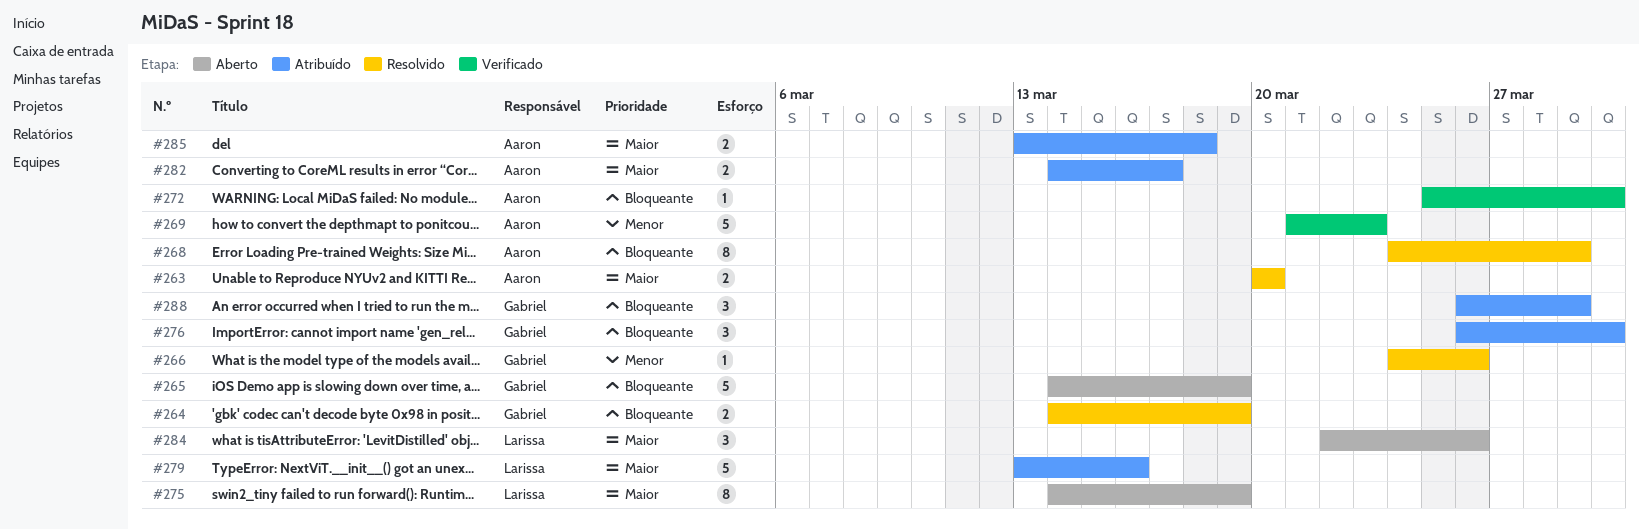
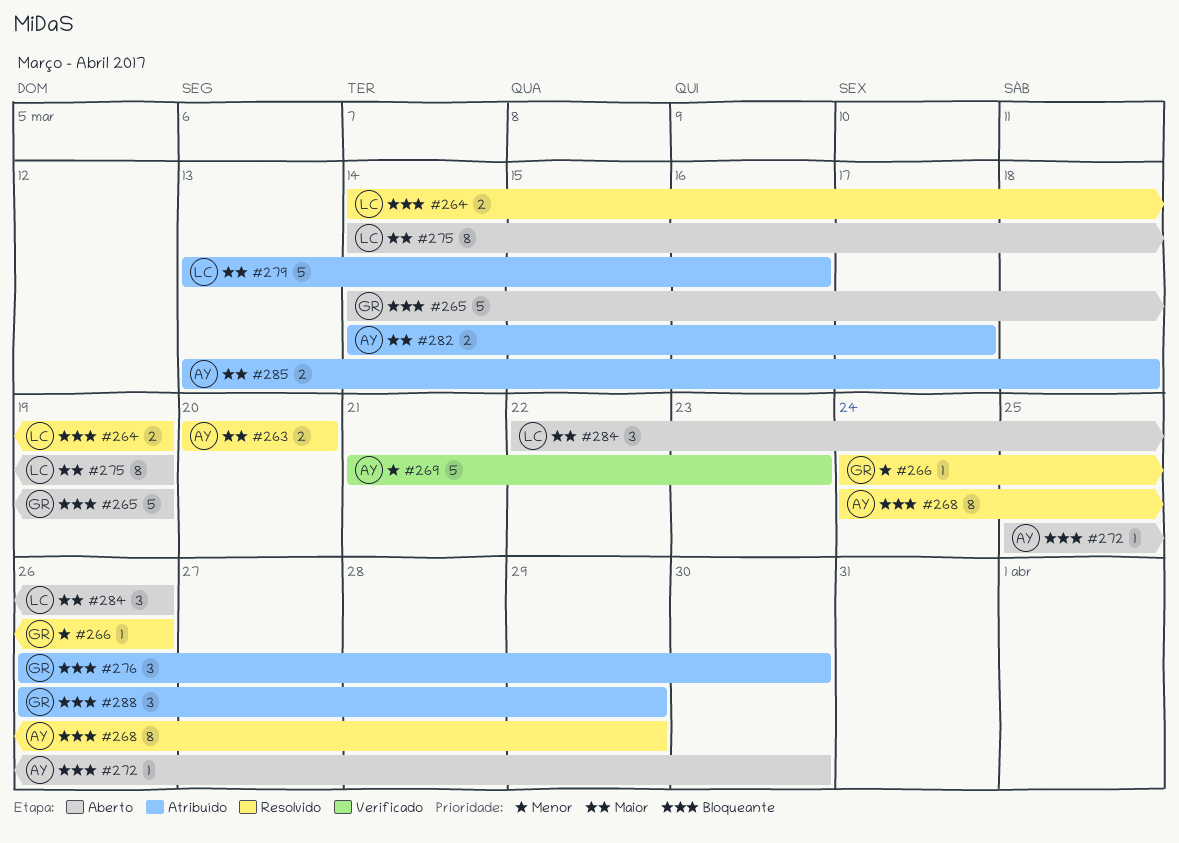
#264, owner: Gabriel -> Larissa
#272, status: Verificado -> Aberto

